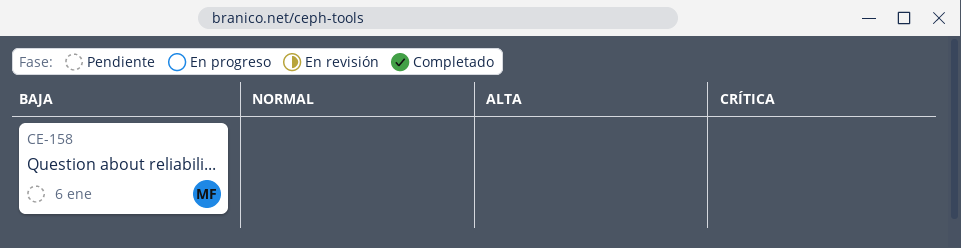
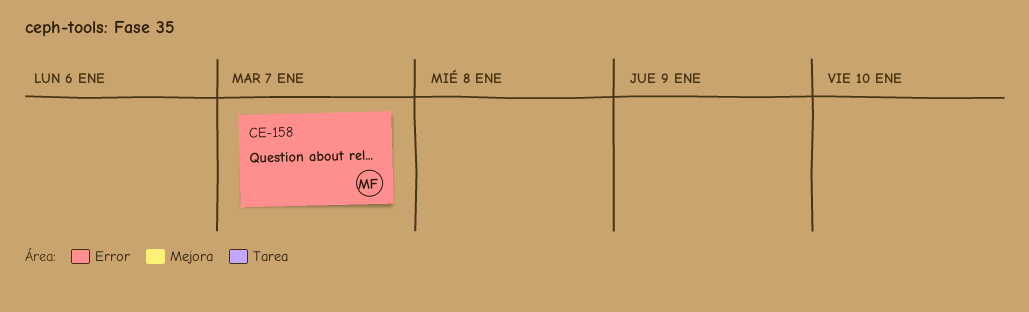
CE-158, due: Jan 6 -> Jan 7

